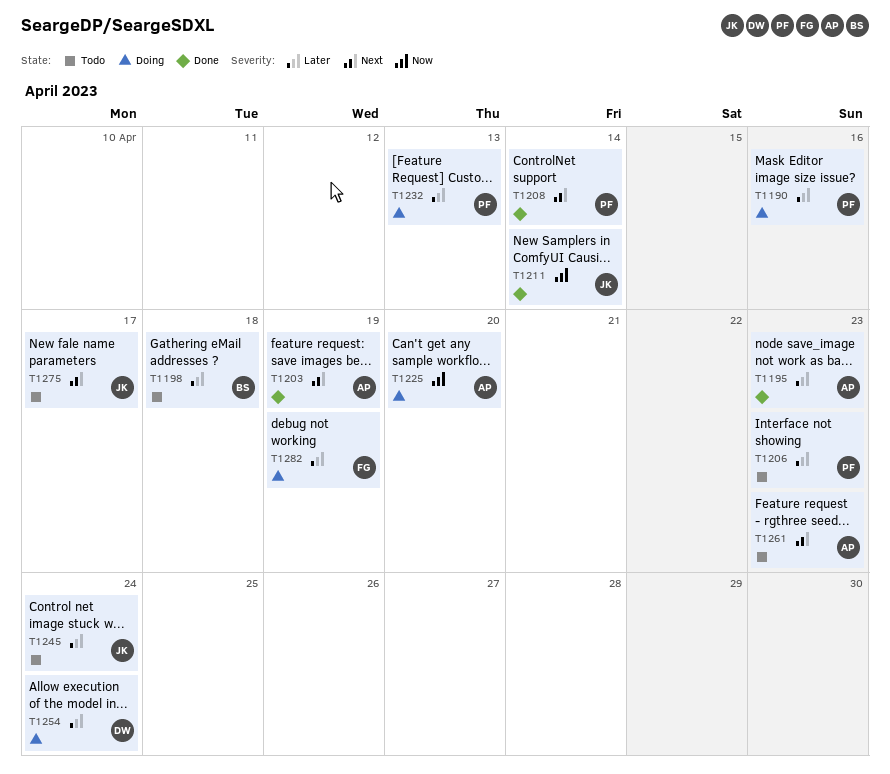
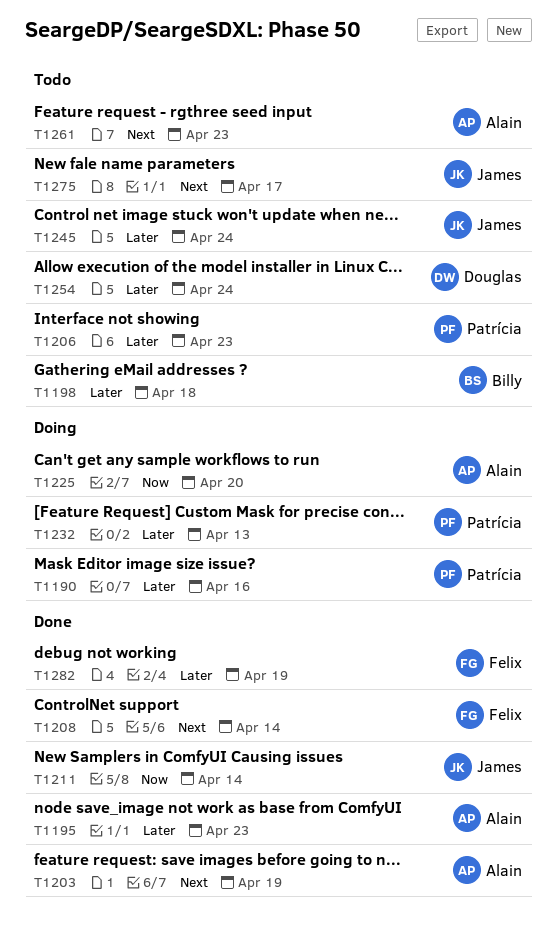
T1208, owner: Patrícia -> Felix
T1254, status: Doing -> Todo
T1282, status: Doing -> Done

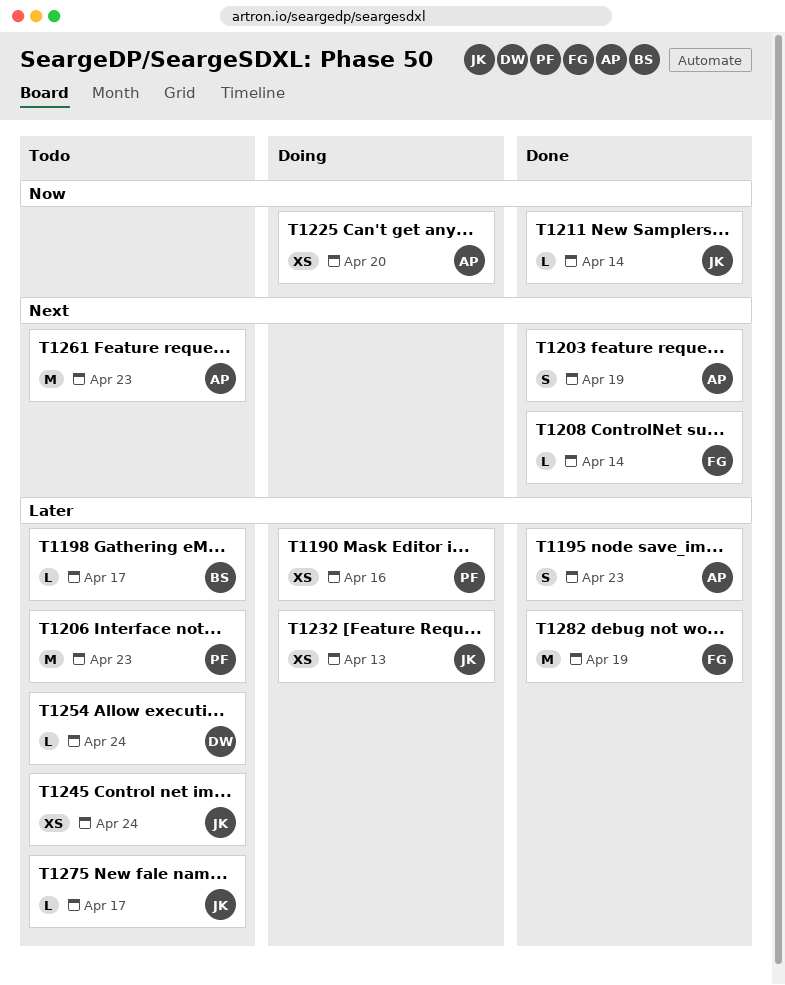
T1198, due: Apr 18 -> Apr 17
T1232, owner: Patrícia -> James
T1275, priority: Next -> Later

